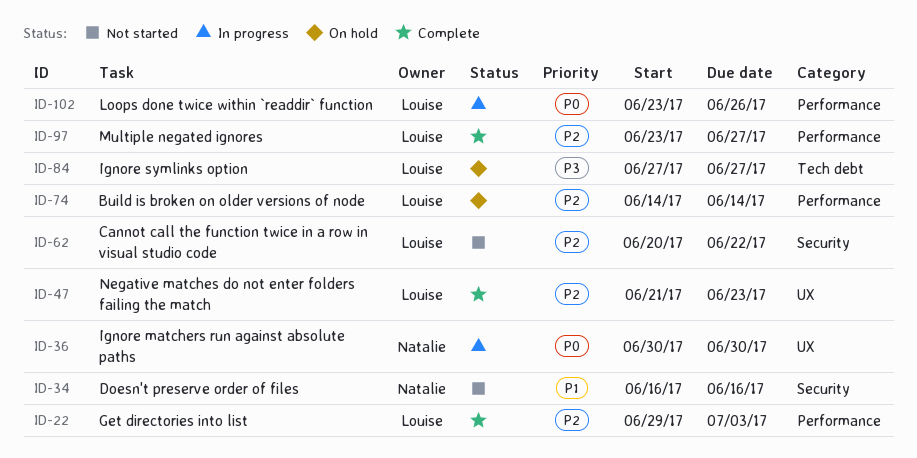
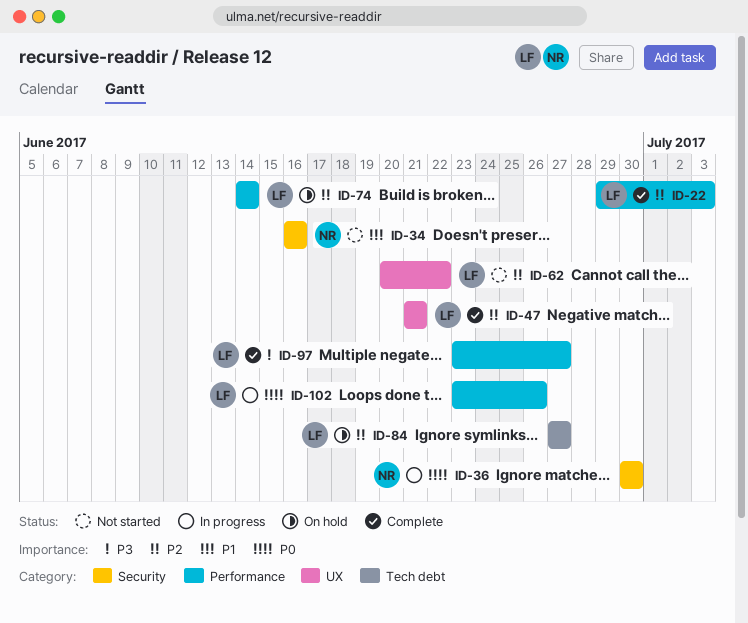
ID-36, label: UX -> Security
ID-47, due: Jun 23 -> Jun 21
ID-62, label: Security -> UX
ID-84, priority: P3 -> P2
ID-97, priority: P2 -> P3

